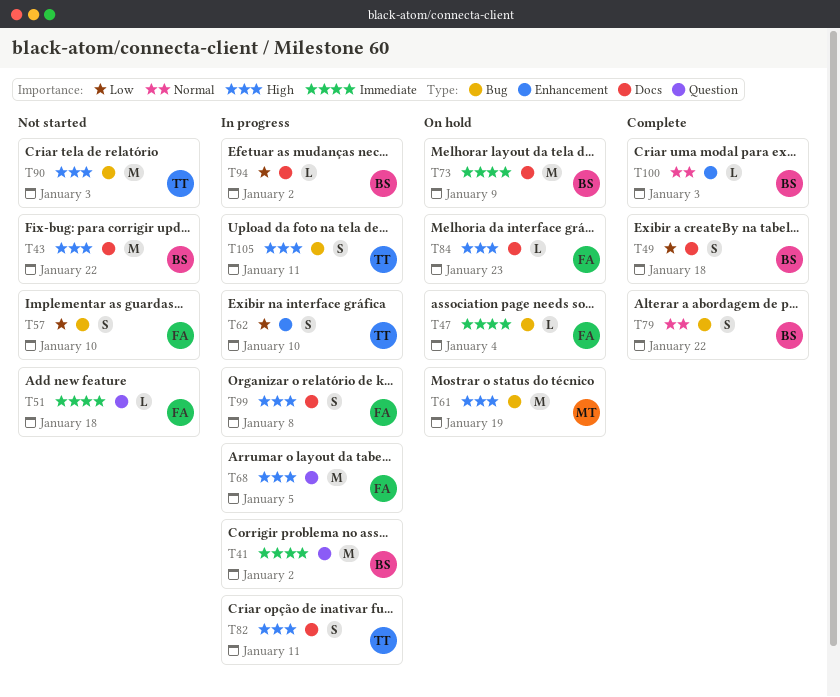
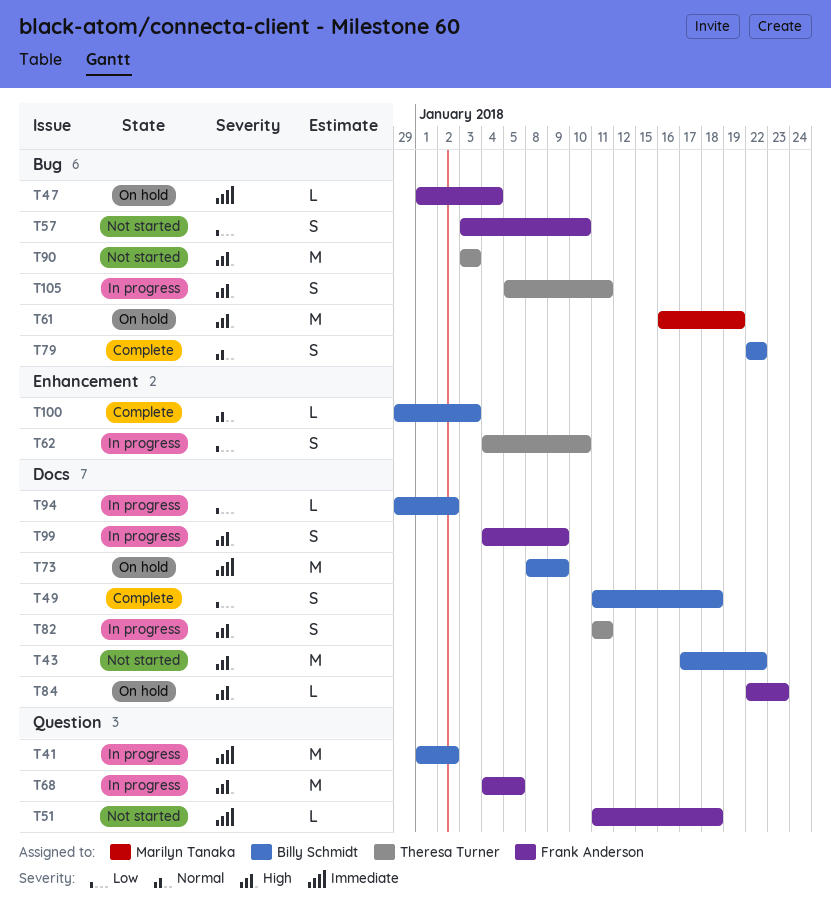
T99, due: Jan 8 -> Jan 9

